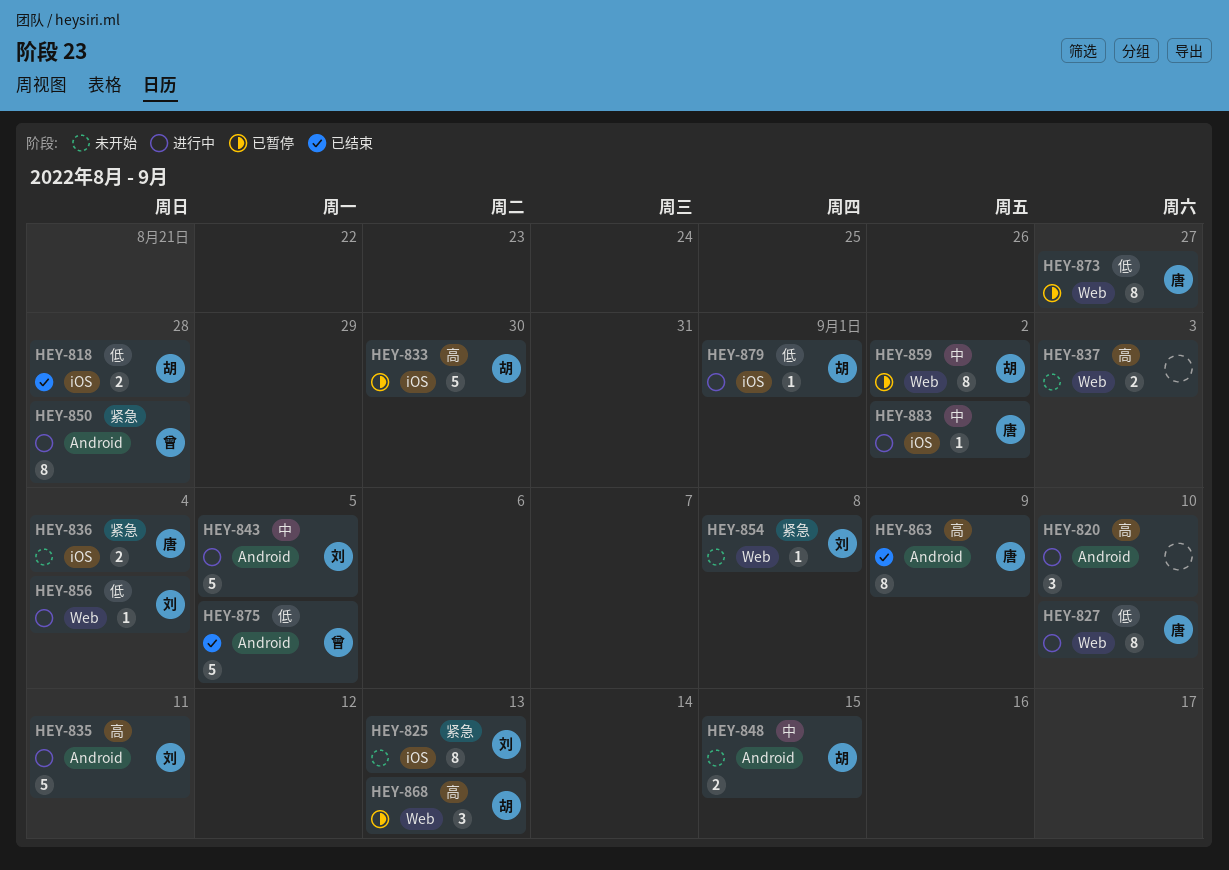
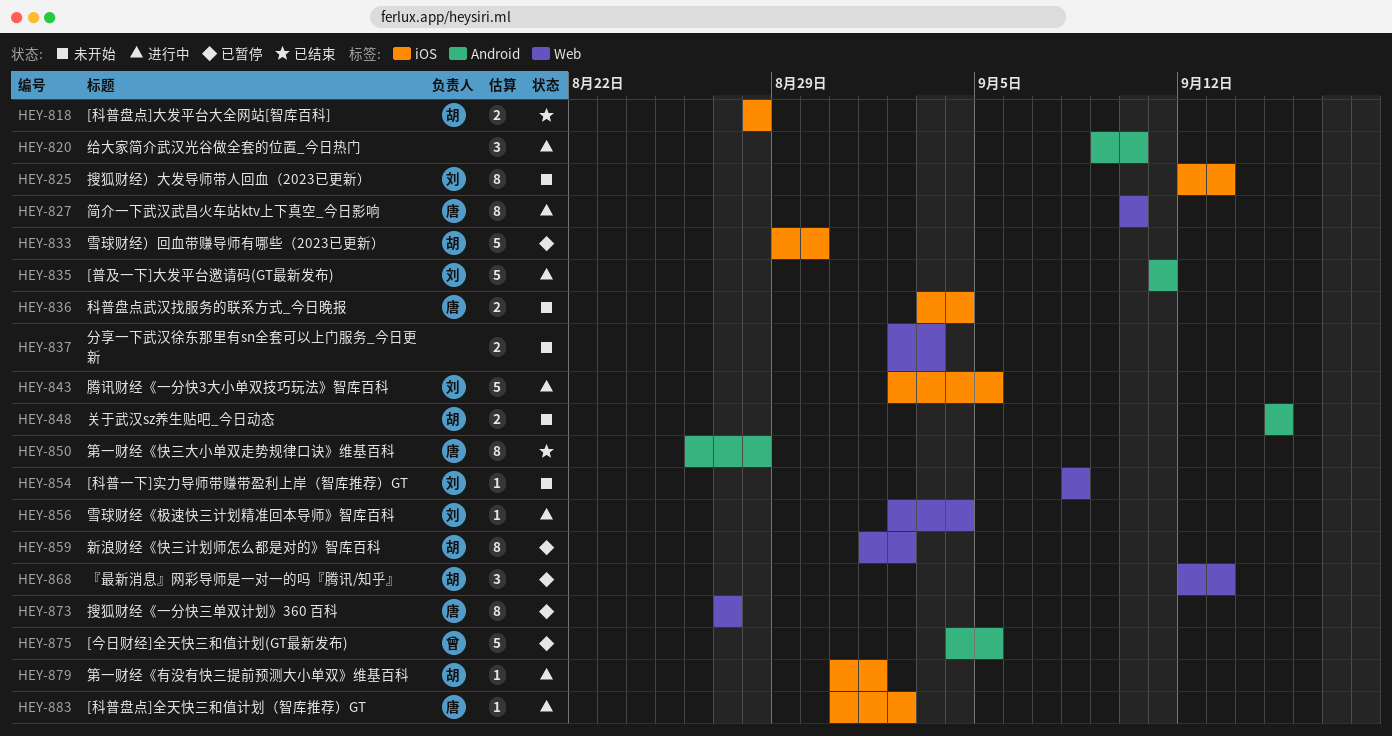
HEY-843, label: Android -> iOS
HEY-850, status: 进行中 -> 已结束
HEY-850, owner: 曾 -> 唐
HEY-863: present -> none
HEY-875, status: 已结束 -> 已暂停

